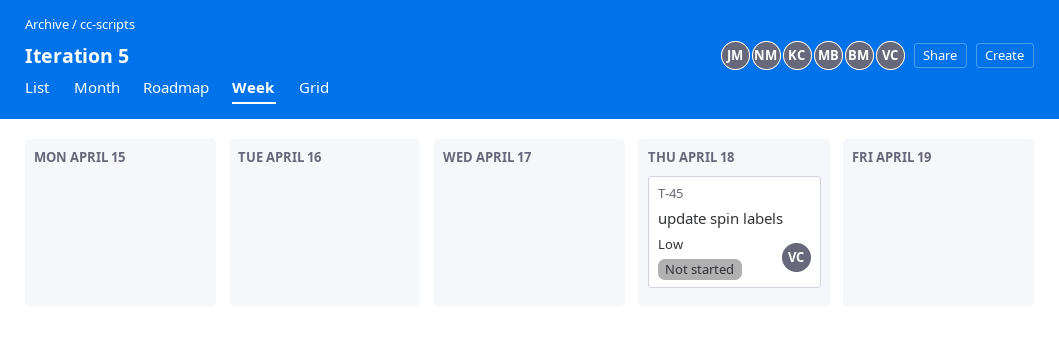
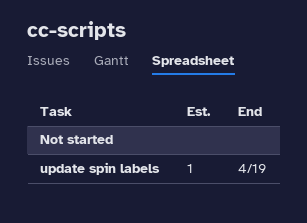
update spin labels, due: Apr 18 -> Apr 19

